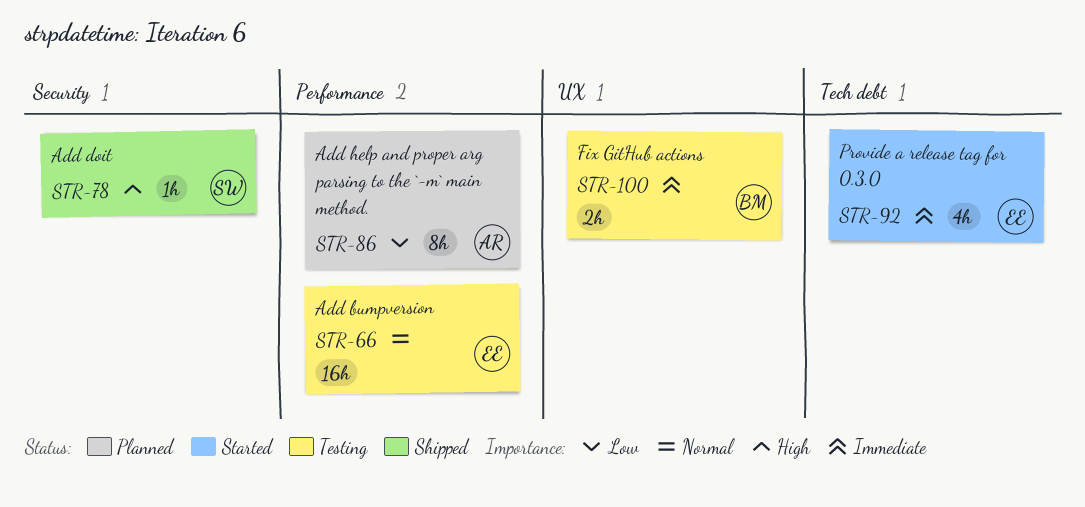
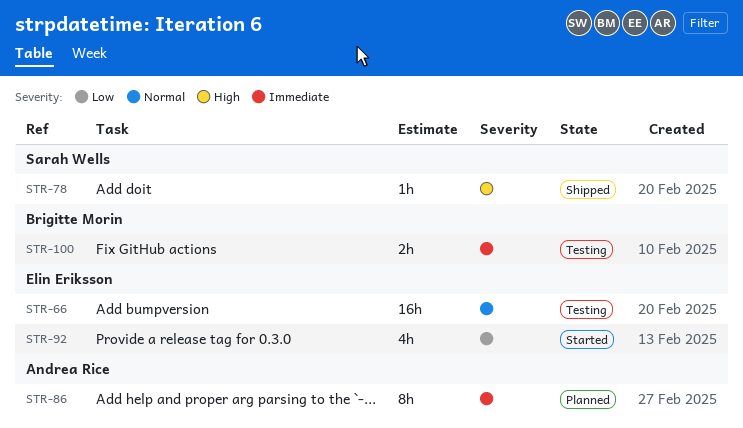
STR-86, priority: Low -> Immediate
STR-92, priority: Immediate -> Low

